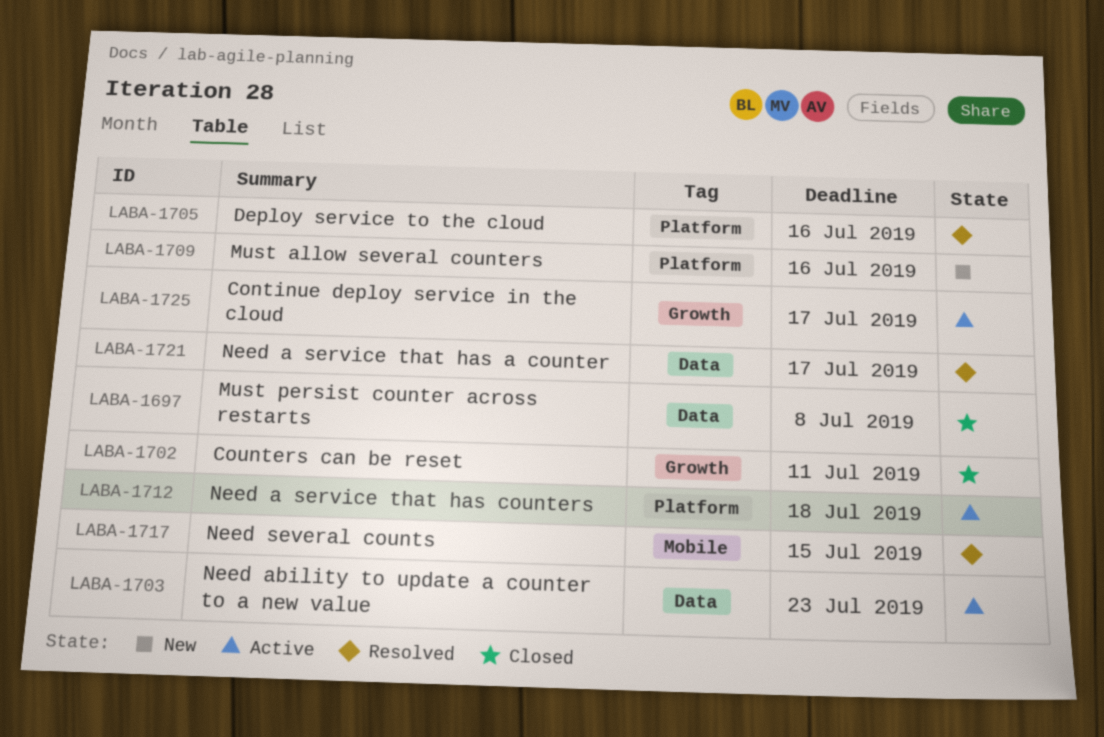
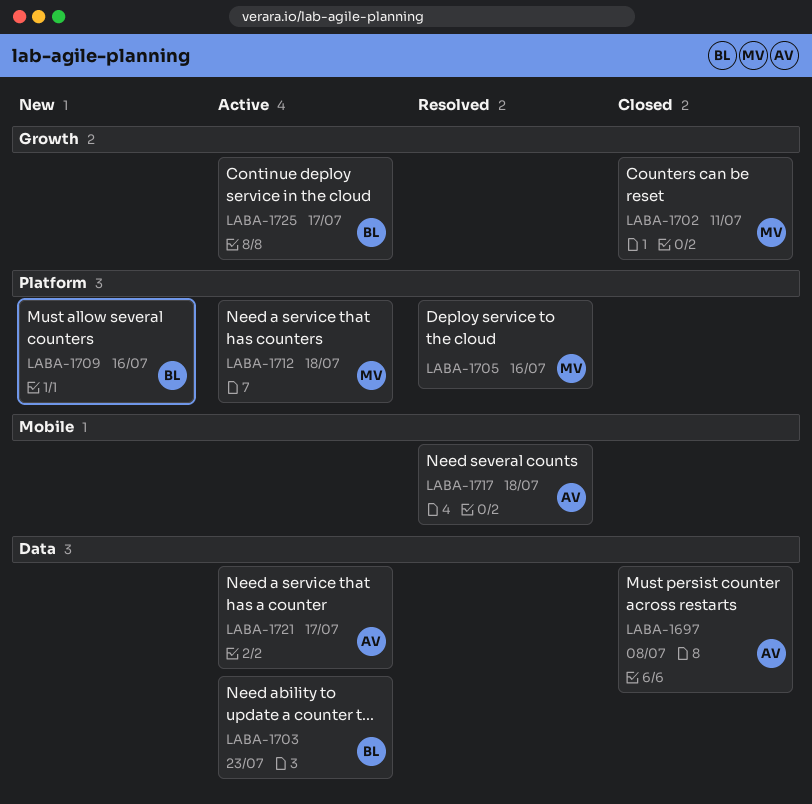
LABA-1717, due: Jul 15 -> Jul 18
LABA-1721, status: Resolved -> Active

